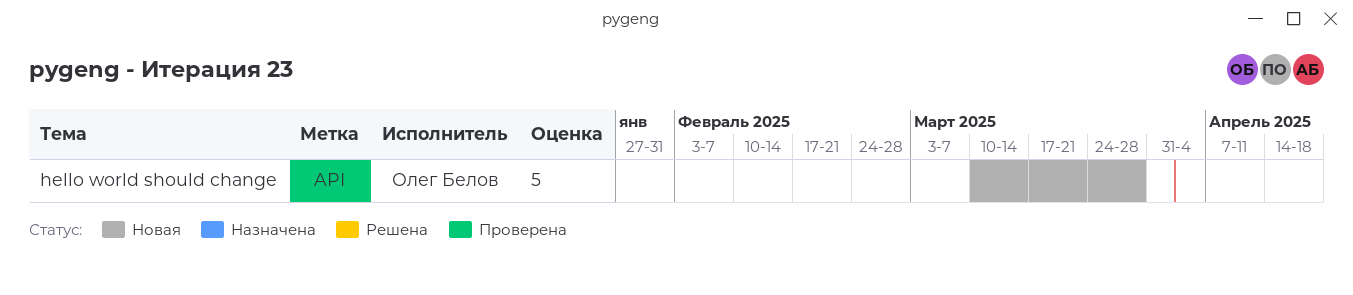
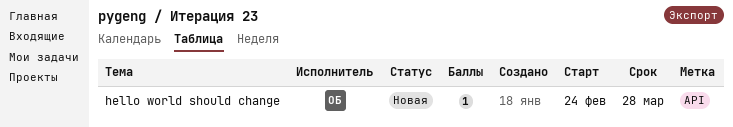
hello world should change, estimate: 5 -> 1
hello world should change, start: Mar 10 -> Feb 24

